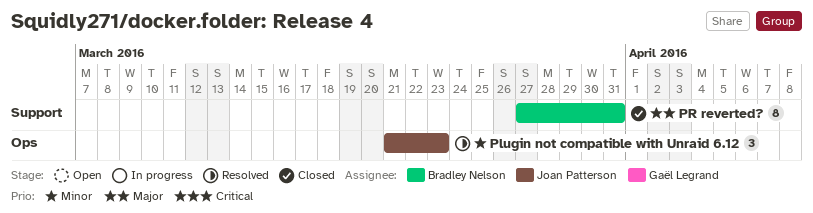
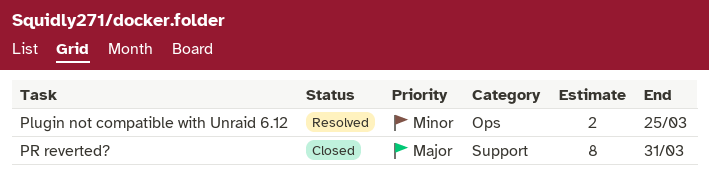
Plugin not compatible with Unraid 6.12, estimate: 3 -> 2
Plugin not compatible with Unraid 6.12, due: Mar 23 -> Mar 25

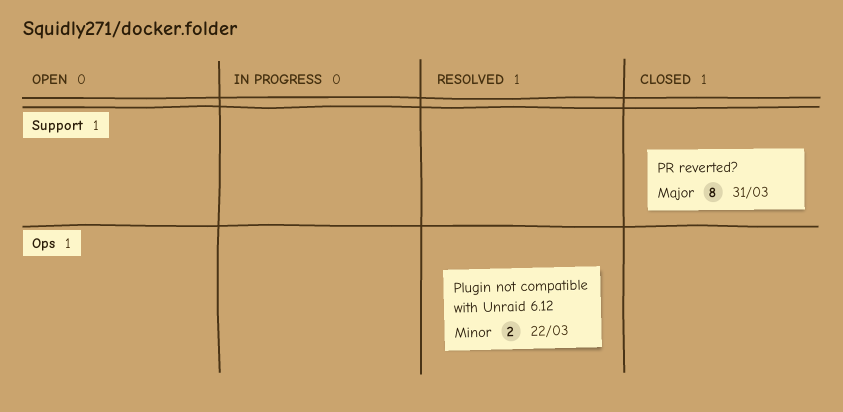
Plugin not compatible with Unraid 6.12, due: Mar 25 -> Mar 22

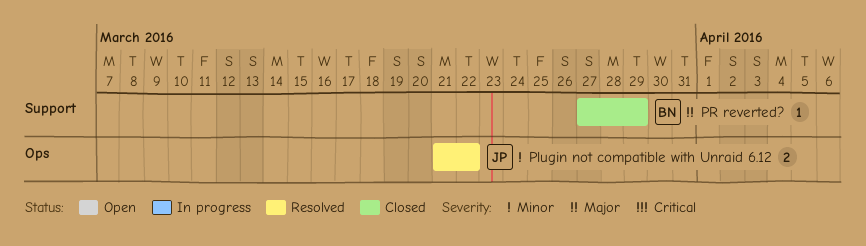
PR reverted?, estimate: 8 -> 1
PR reverted?, due: Mar 31 -> Mar 29

